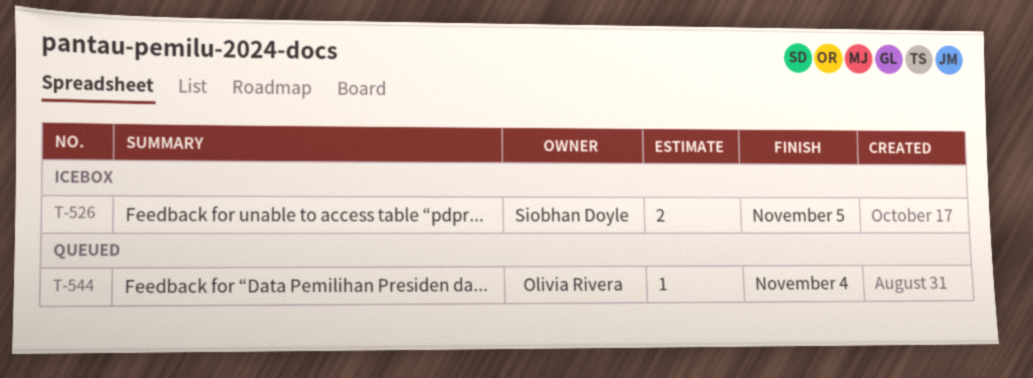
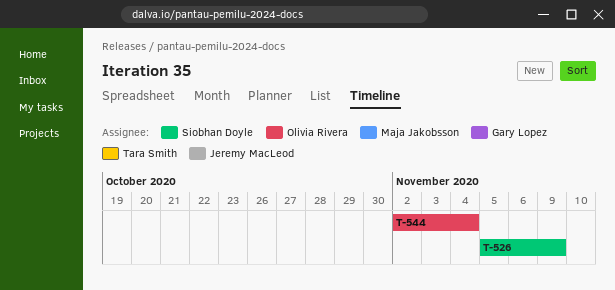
T-526, due: Nov 5 -> Nov 9

